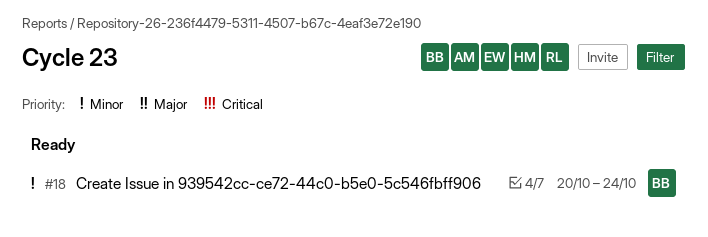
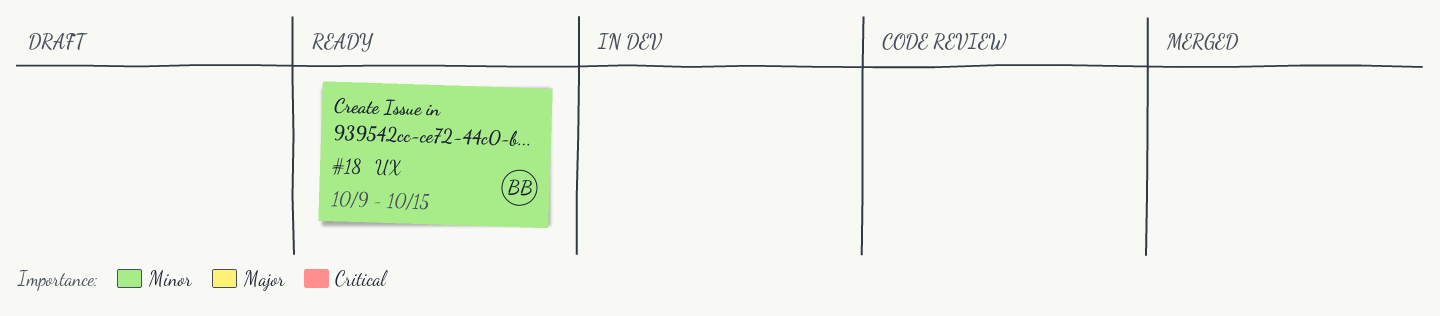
#18, start: Oct 20 -> Oct 9
#18, due: Oct 24 -> Oct 15

